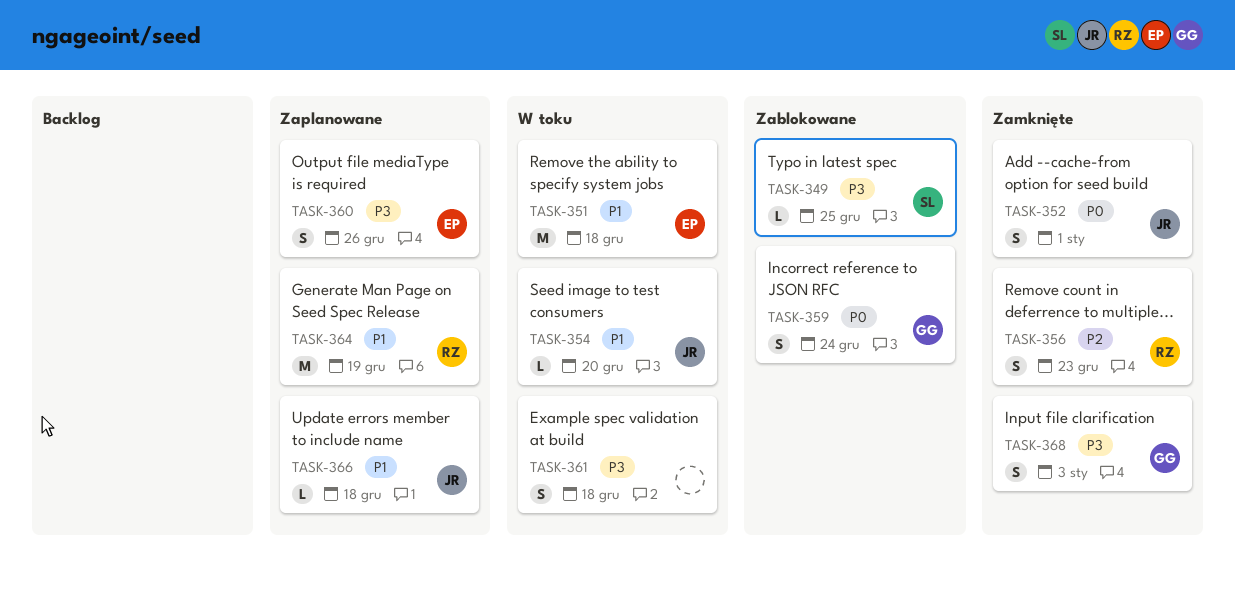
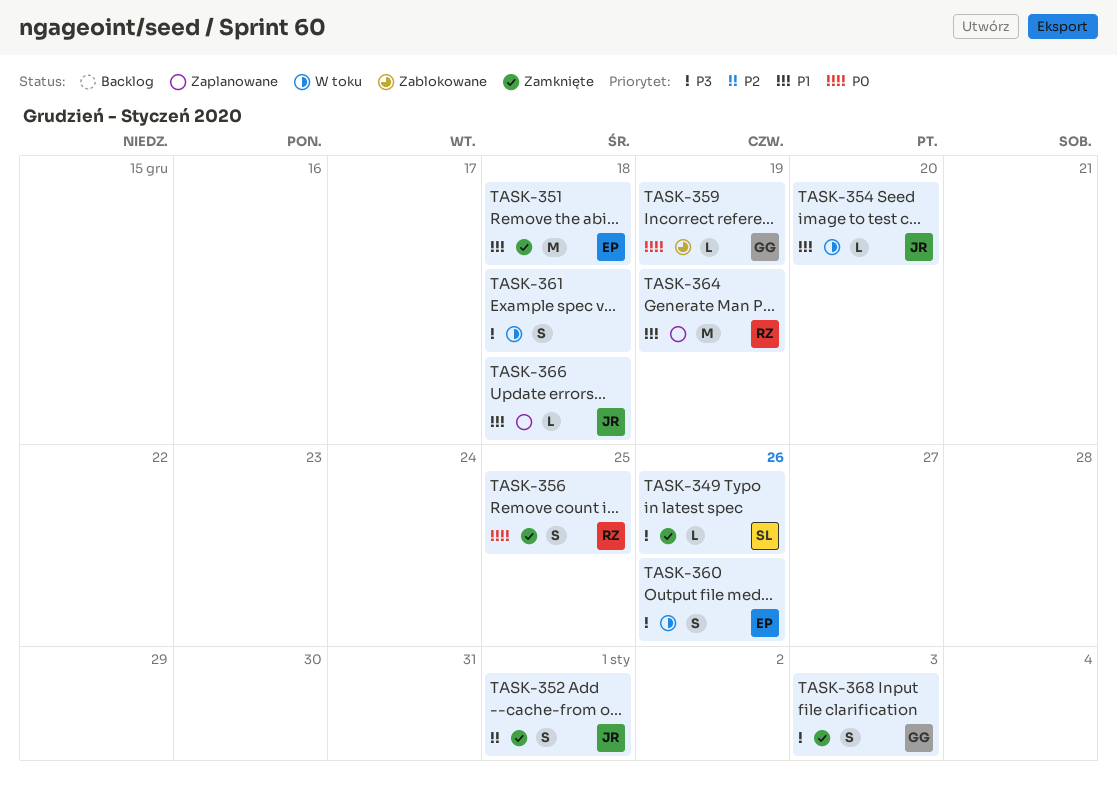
TASK-349, status: Zablokowane -> Zamknięte
TASK-349, due: Dec 25 -> Dec 26
TASK-351, status: W toku -> Zamknięte
TASK-352, priority: P0 -> P2
TASK-356, priority: P2 -> P0
TASK-356, due: Dec 23 -> Dec 25
TASK-359, estimate: S -> L
TASK-359, due: Dec 24 -> Dec 19
TASK-360, status: Zaplanowane -> W toku

